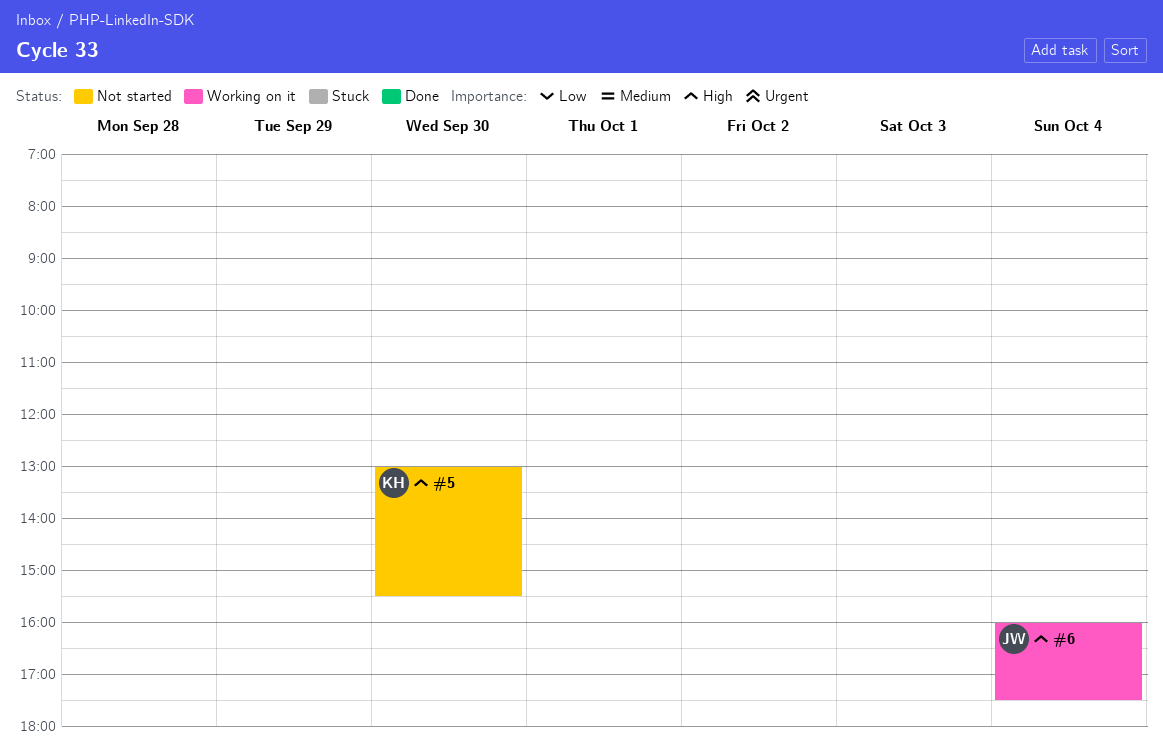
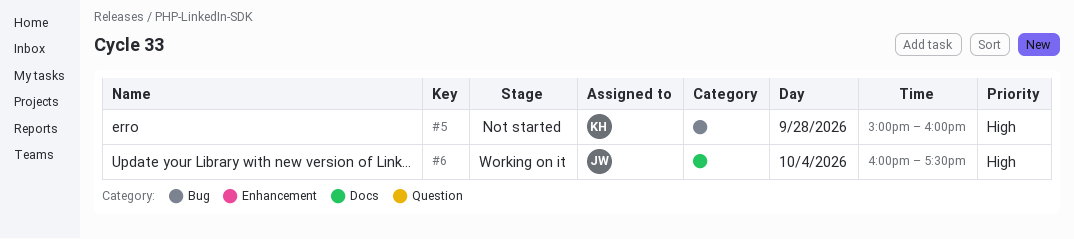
#5, day: Sep 30 -> Sep 28
#5, begins: 13:00 -> 15:00
#5, ends: 15:30 -> 16:00

